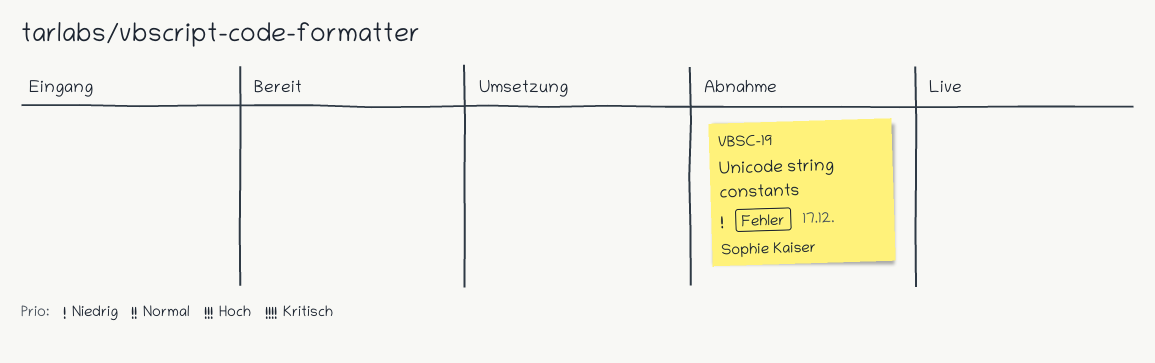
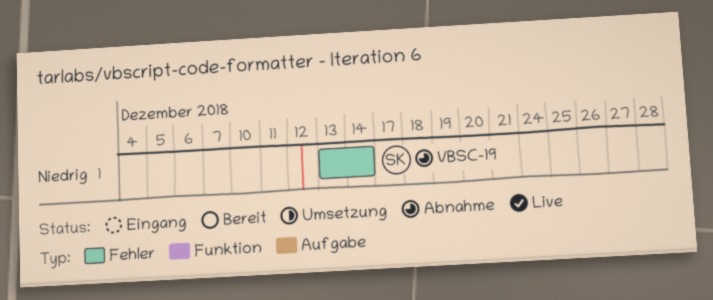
VBSC-19, due: Dec 17 -> Dec 14

